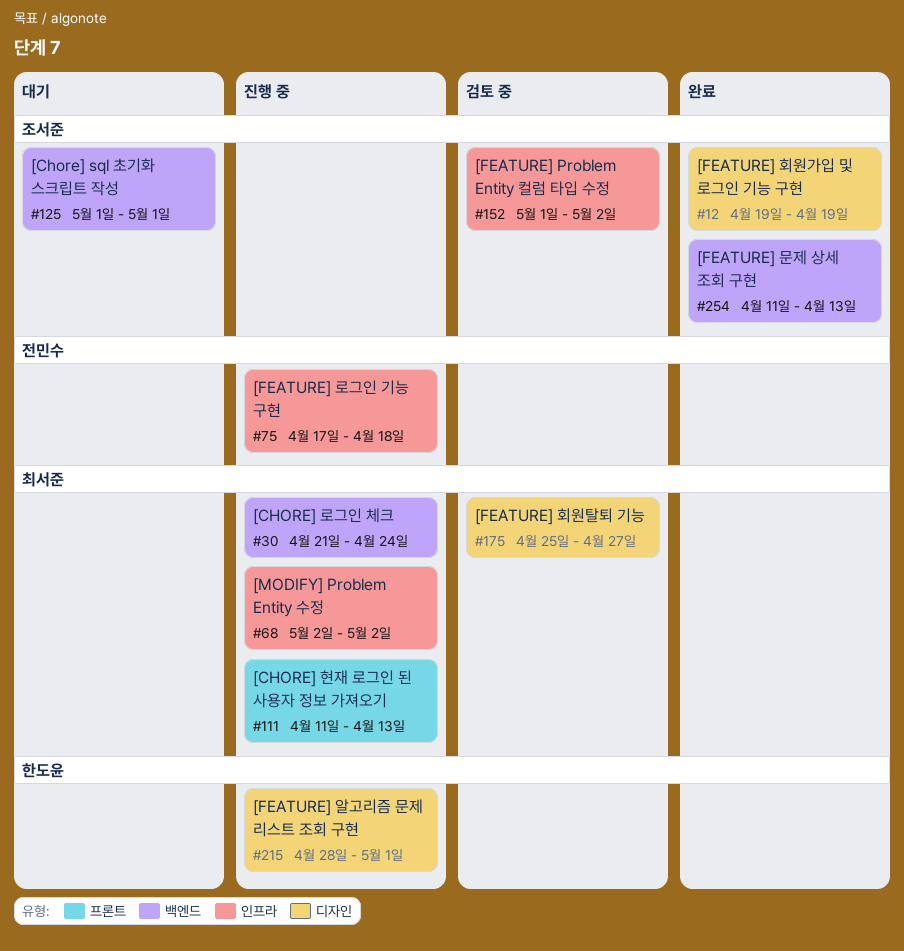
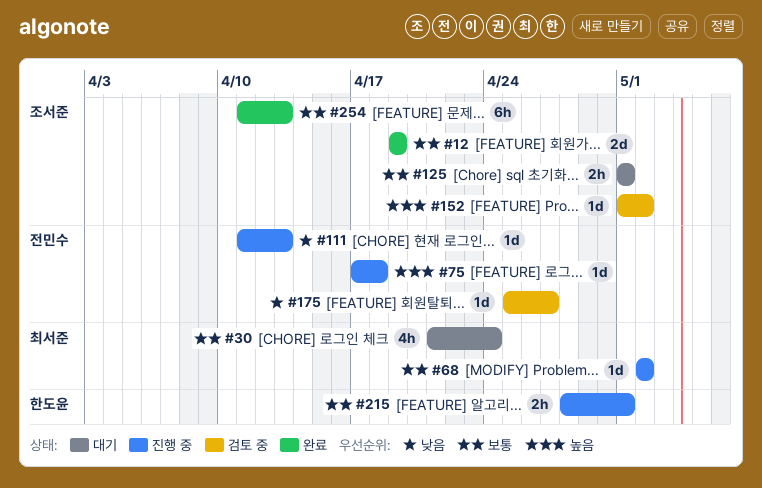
#30, status: 진행 중 -> 대기
#111, owner: 최서준 -> 전민수
#175, owner: 최서준 -> 전민수

